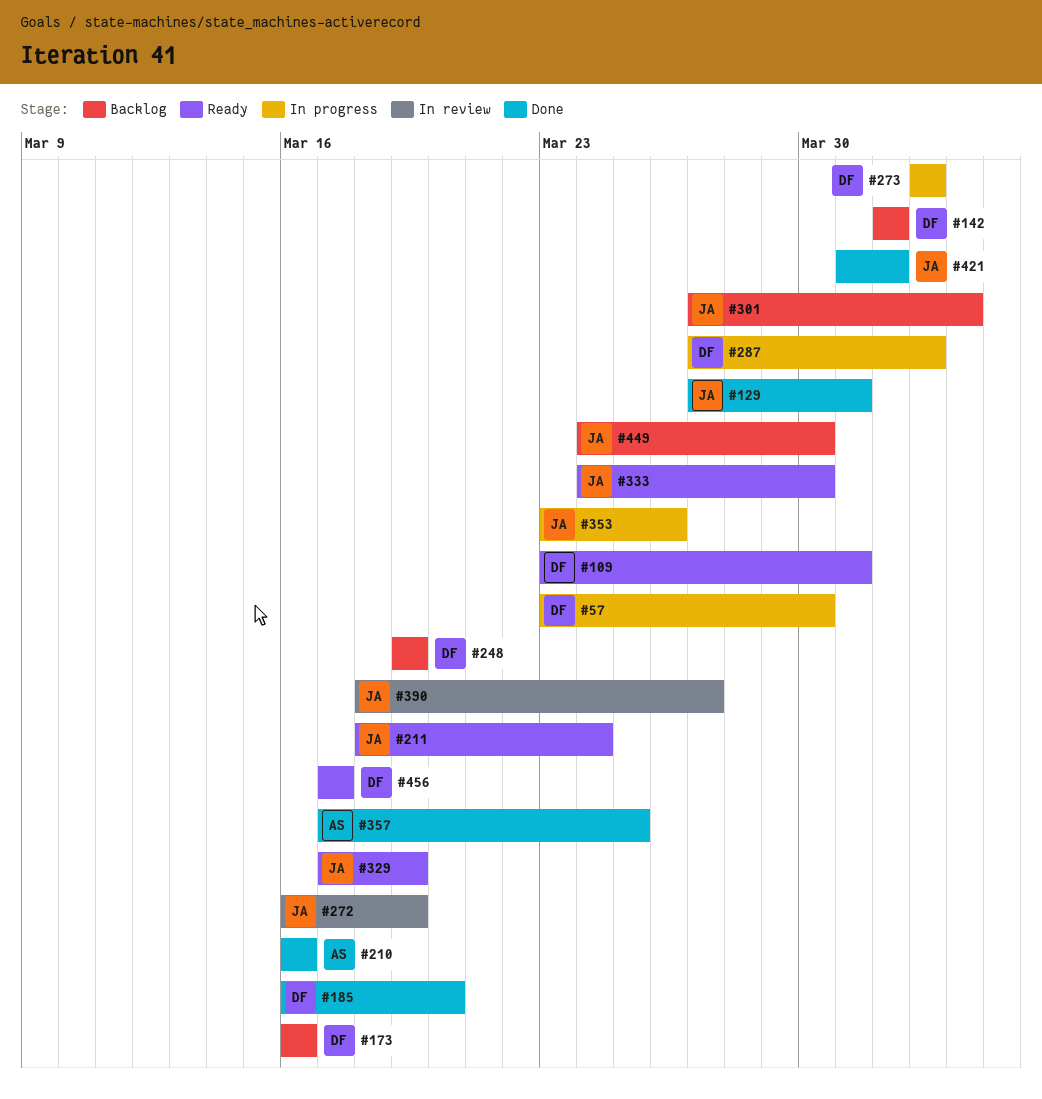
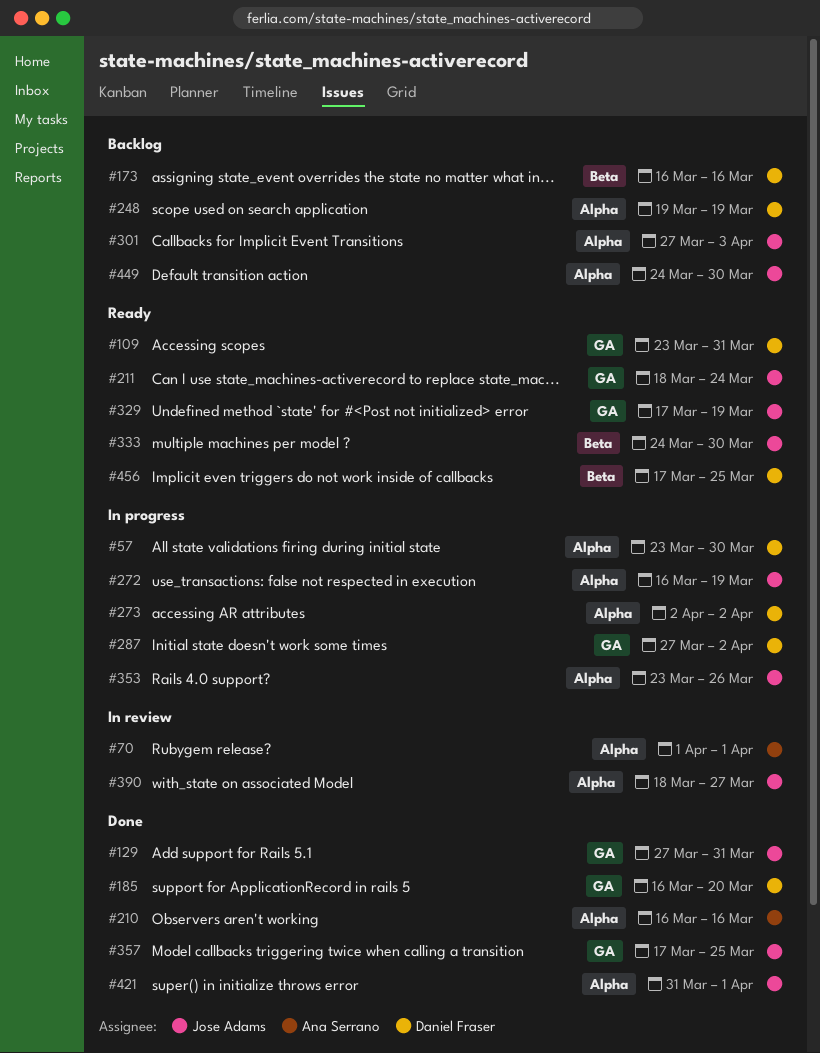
#70: none -> present
#142: present -> none
#272, status: In review -> In progress
#357, owner: Ana Serrano -> Jose Adams
#456, due: Mar 17 -> Mar 25

